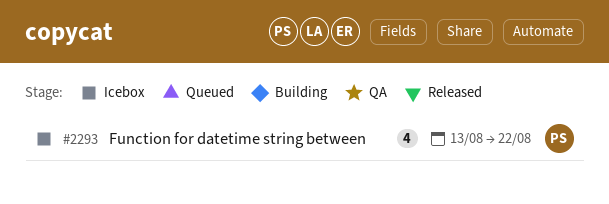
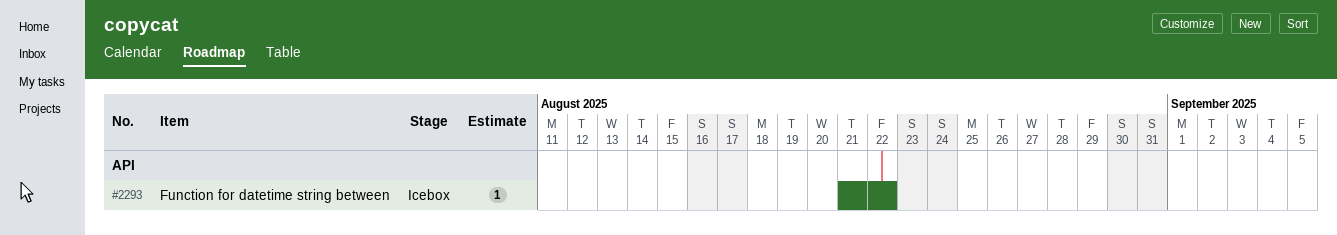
#2293, estimate: 4 -> 1
#2293, start: Aug 13 -> Aug 21

